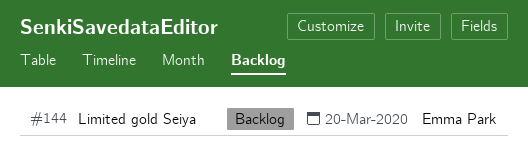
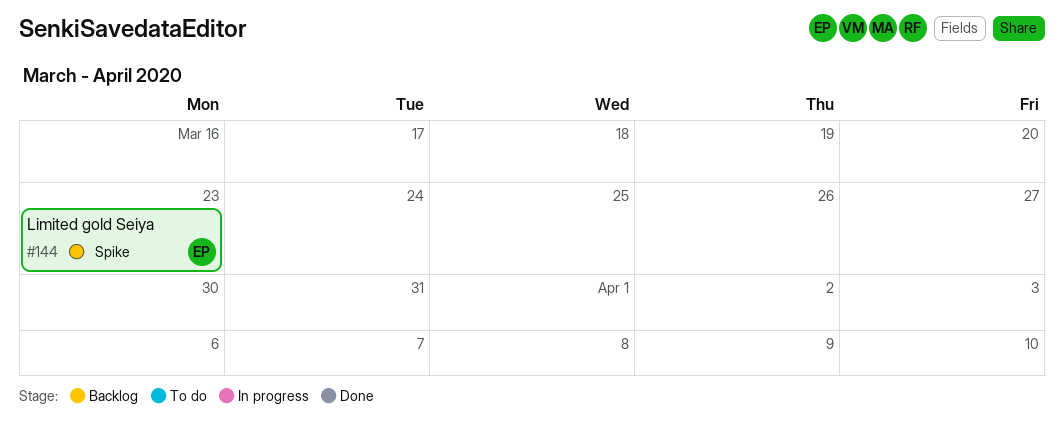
#144, due: Mar 20 -> Mar 23

